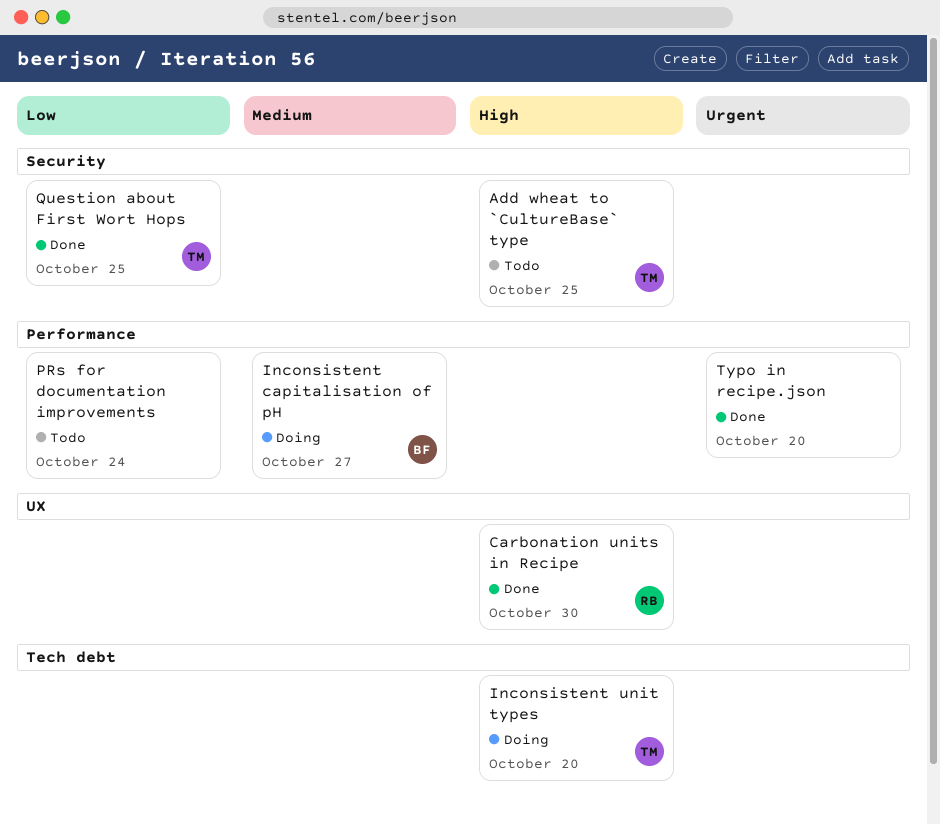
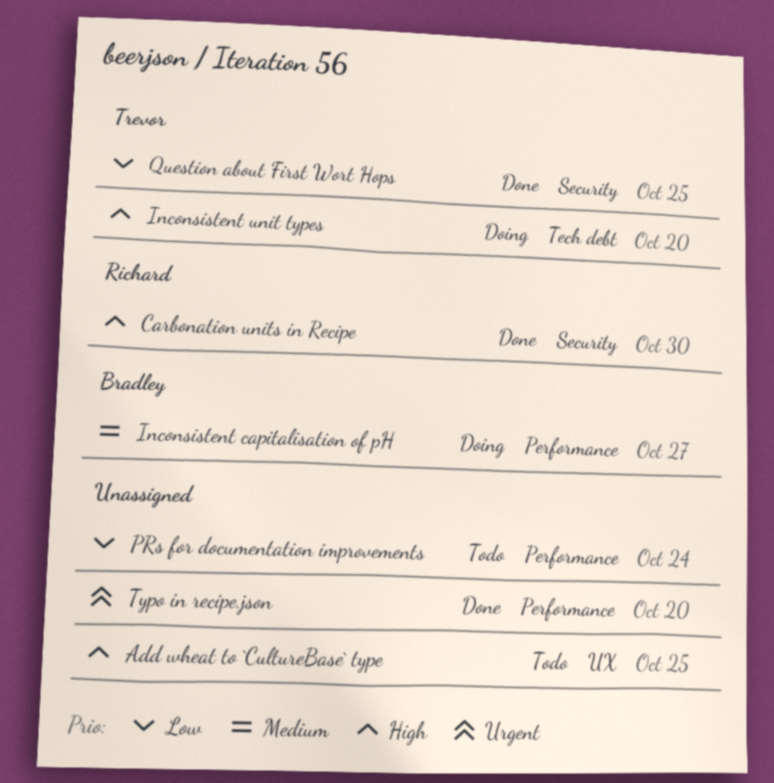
Add wheat to `CultureBase` type, owner: Trevor -> none
Add wheat to `CultureBase` type, label: Security -> UX
Carbonation units in Recipe, label: UX -> Security

